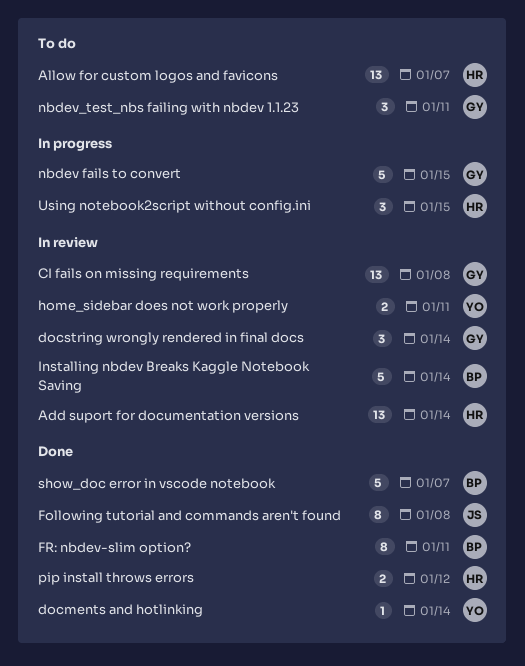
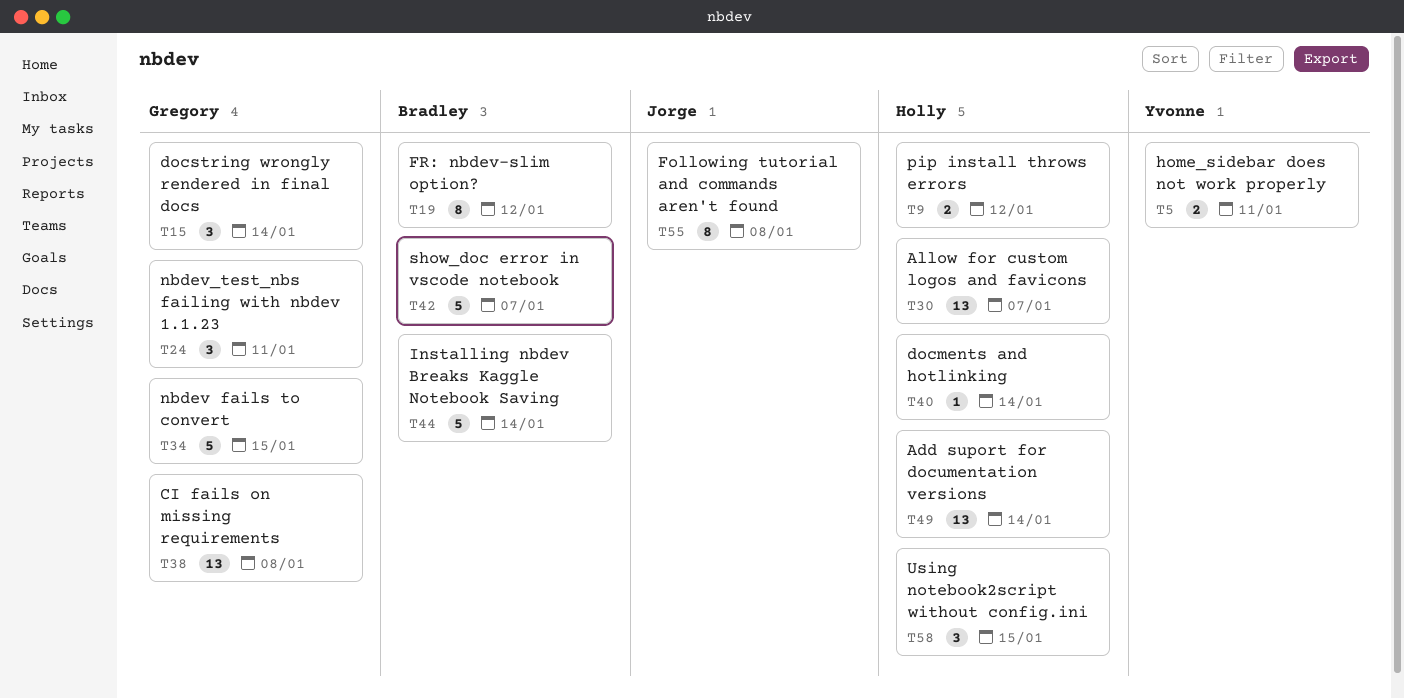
docments and hotlinking, owner: Yvonne -> Holly
FR: nbdev-slim option?, due: Jan 11 -> Jan 12

